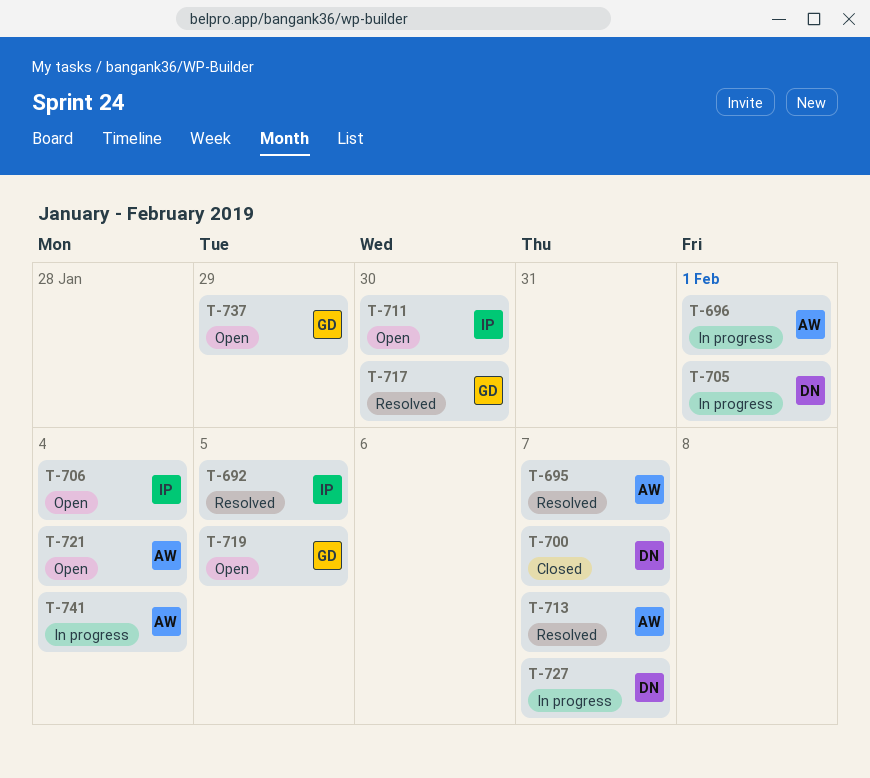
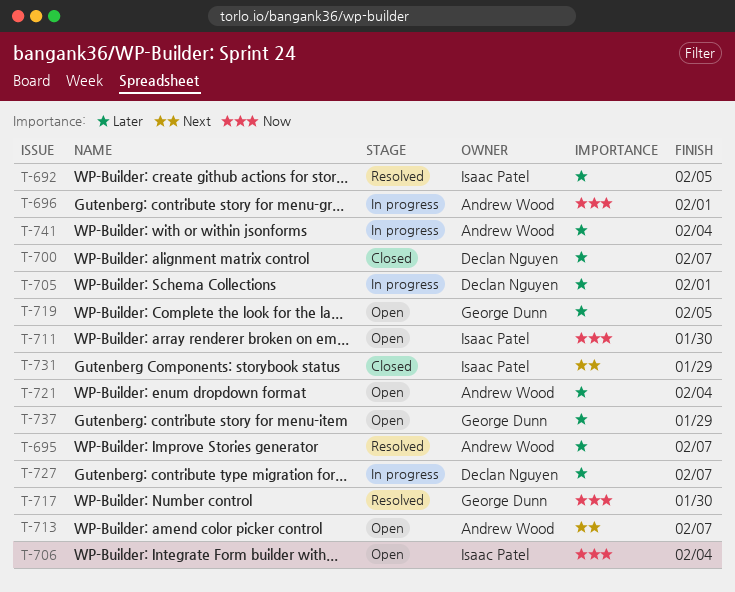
T-713, status: Resolved -> Open
T-731: none -> present

